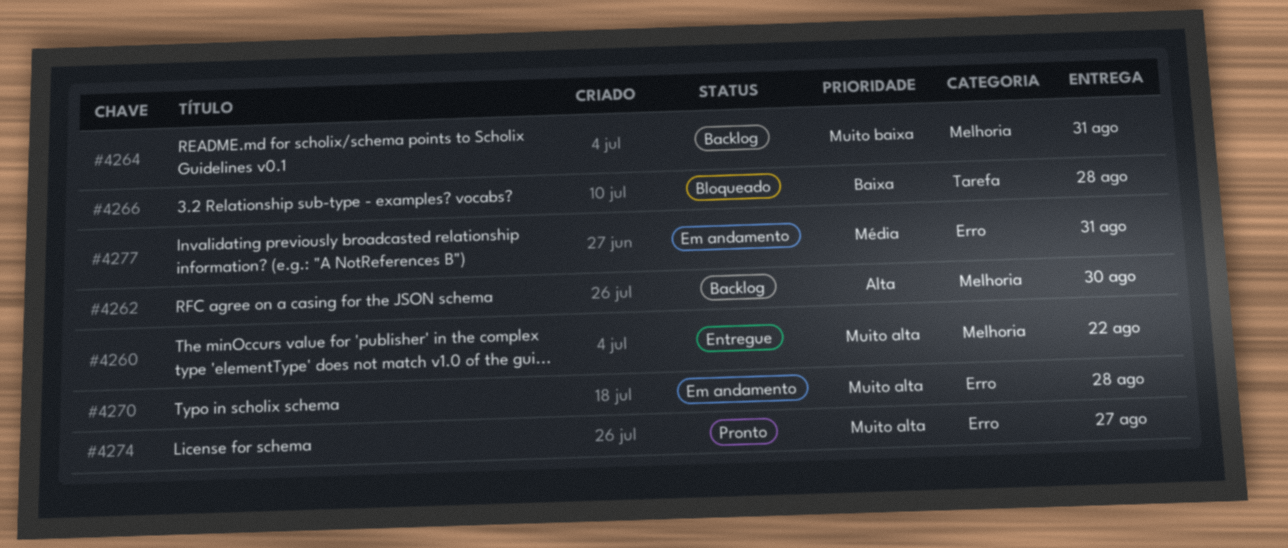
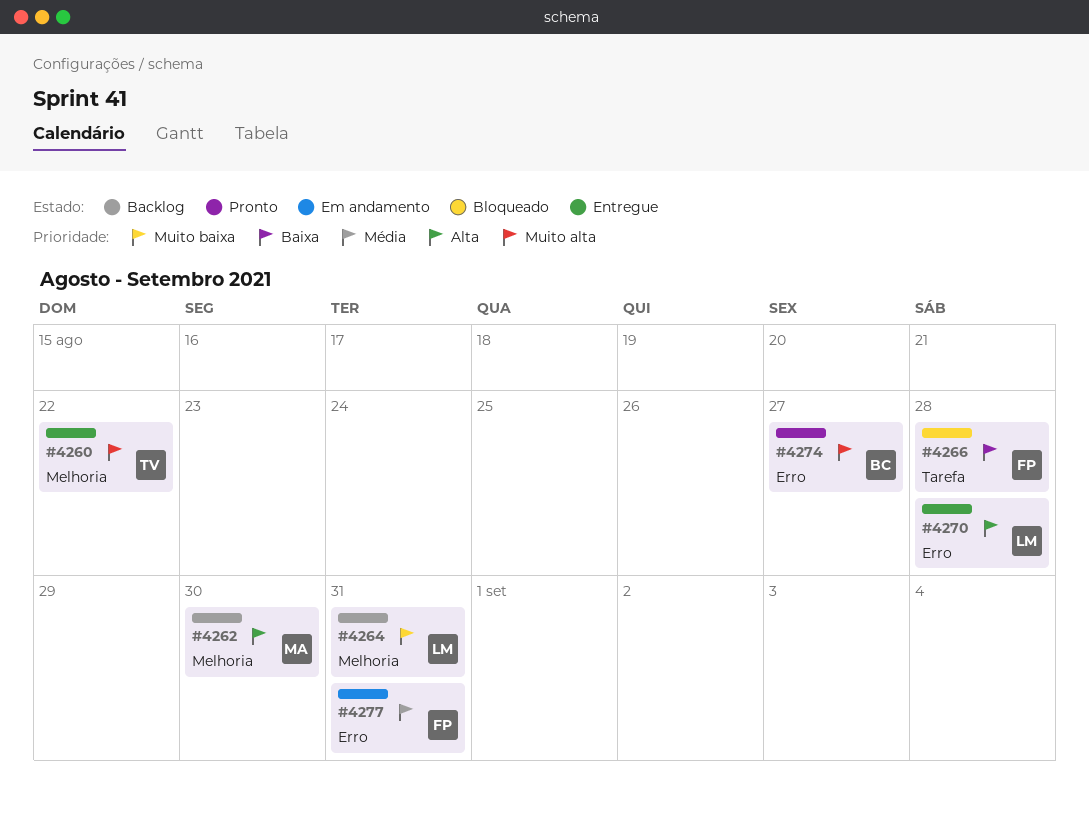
#4270, status: Em andamento -> Entregue
#4270, priority: Muito alta -> Alta

